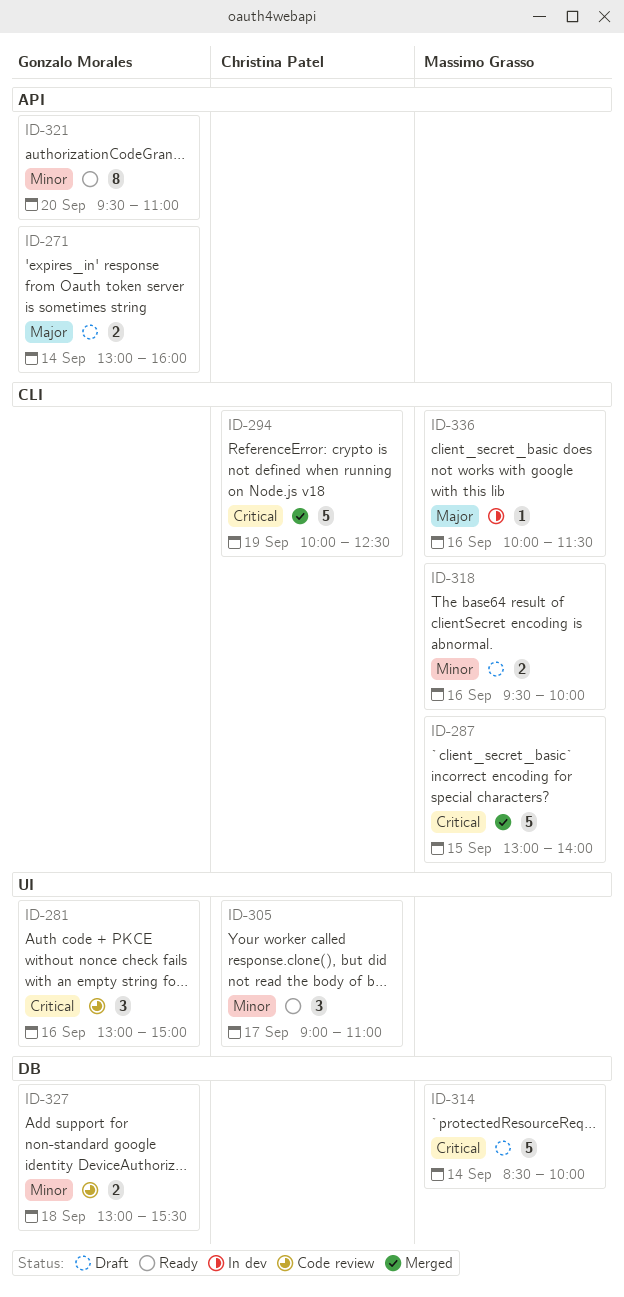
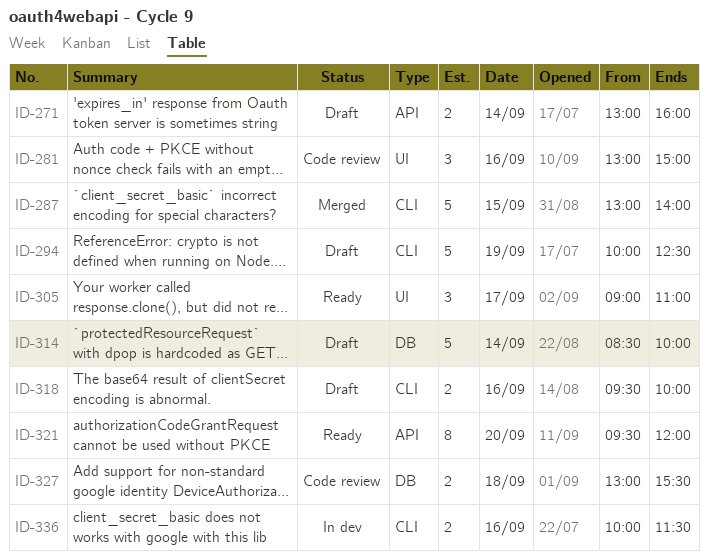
ID-294, status: Merged -> Draft
ID-321, ends: 11:00 -> 12:00
ID-336, estimate: 1 -> 2

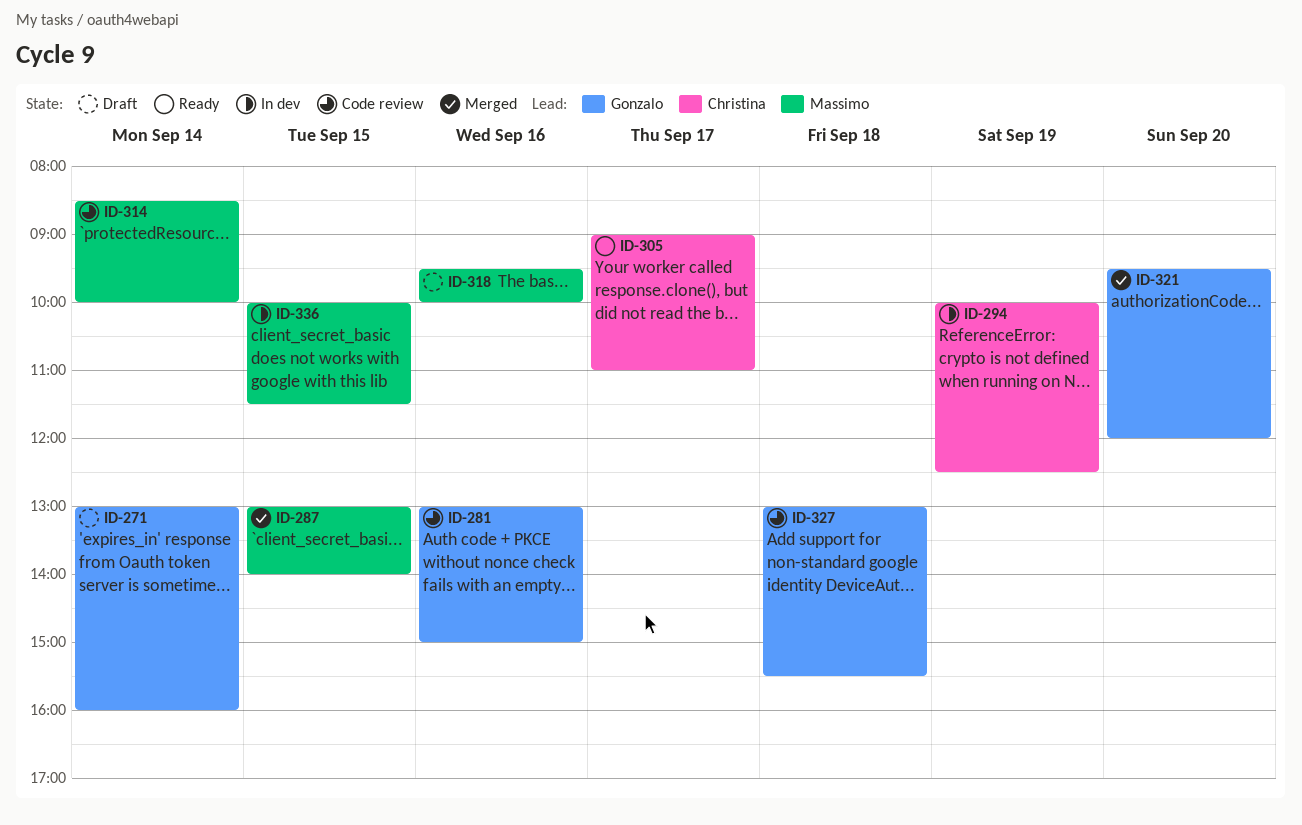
ID-294, status: Draft -> In dev
ID-314, status: Draft -> Code review
ID-321, status: Ready -> Merged
ID-336, day: Sep 16 -> Sep 15

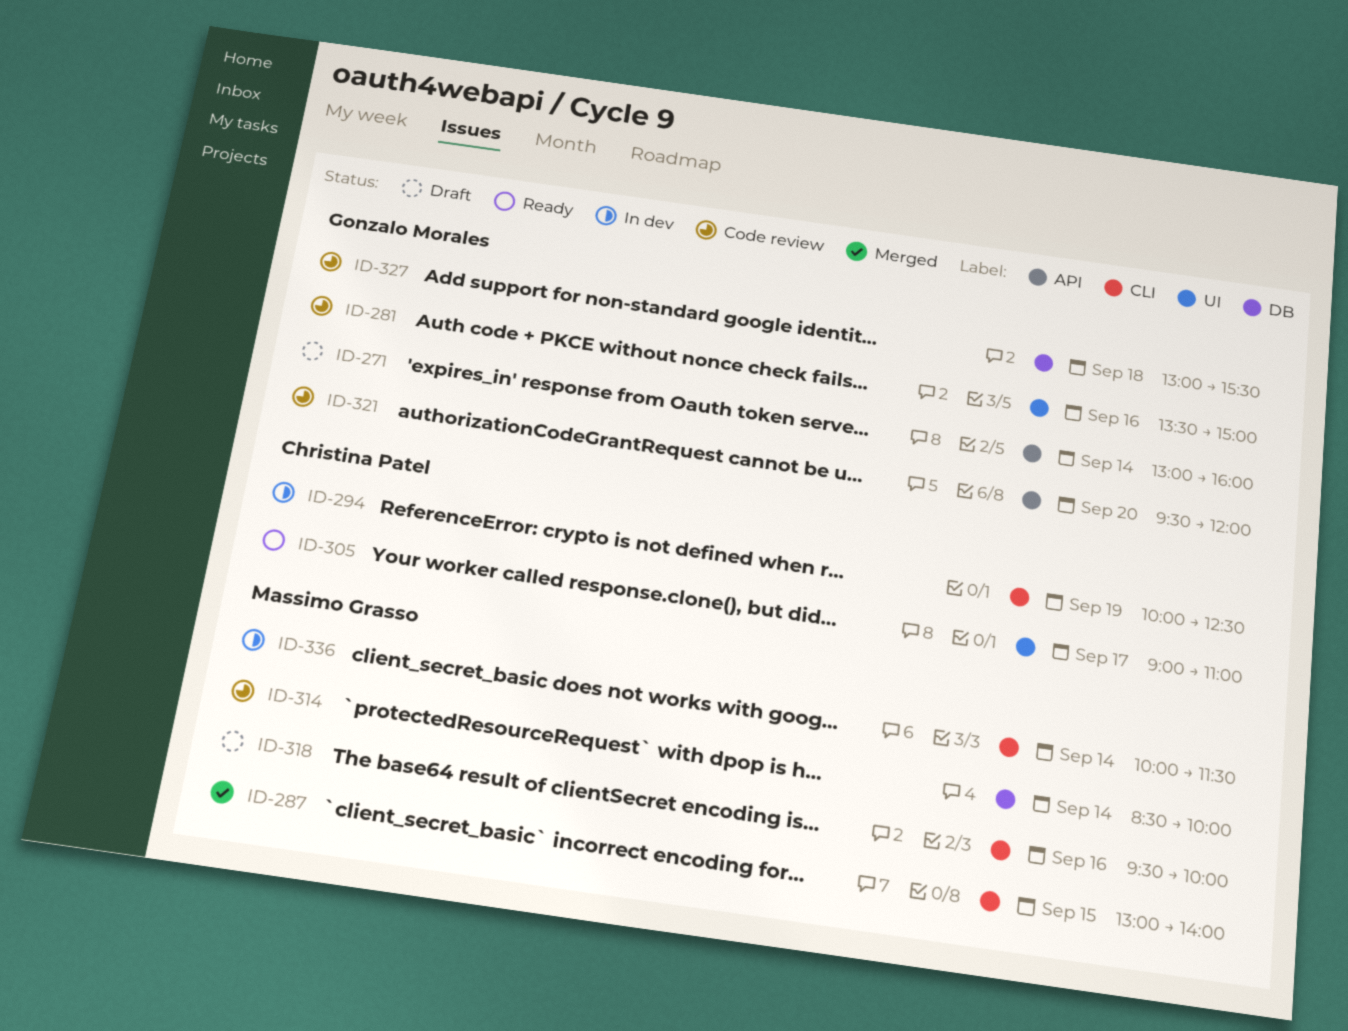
ID-281, begins: 13:00 -> 13:30
ID-321, status: Merged -> Code review
ID-336, day: Sep 15 -> Sep 14

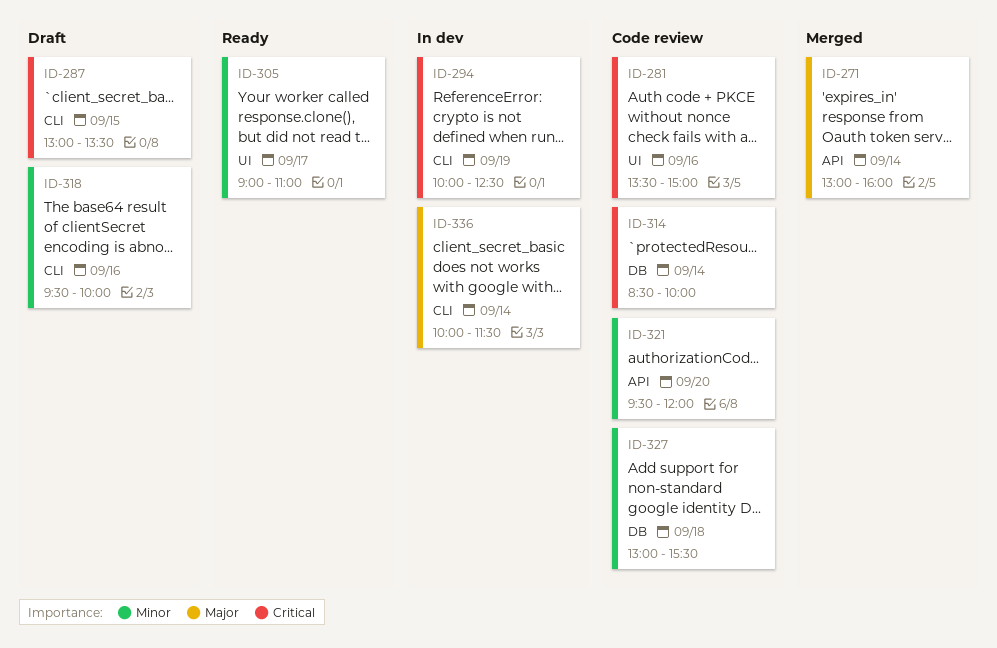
ID-271, status: Draft -> Merged
ID-287, status: Merged -> Draft
ID-287, ends: 14:00 -> 13:30

